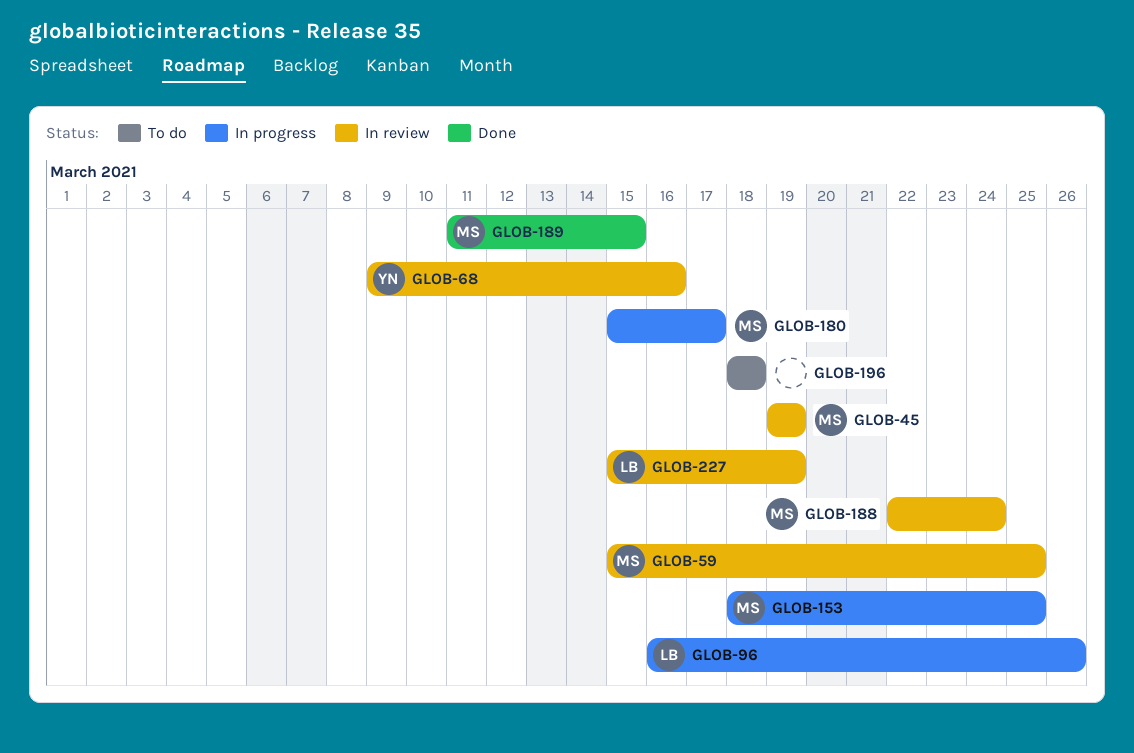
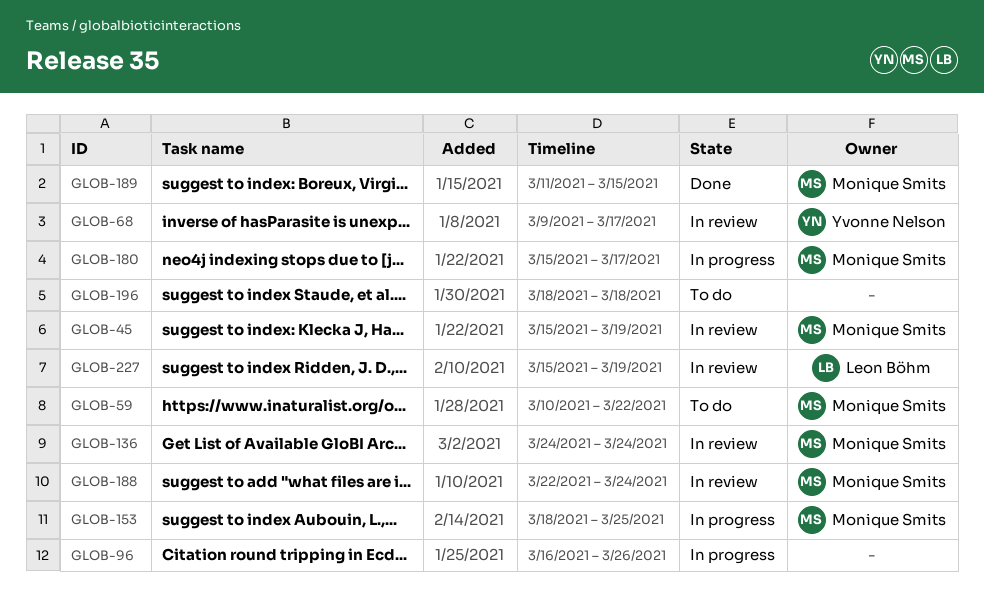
GLOB-45, start: Mar 19 -> Mar 15
GLOB-59, status: In review -> To do
GLOB-59, start: Mar 15 -> Mar 10
GLOB-59, due: Mar 25 -> Mar 22
GLOB-68, due: Mar 16 -> Mar 17
GLOB-96, owner: Leon Böhm -> none
GLOB-136: none -> present

